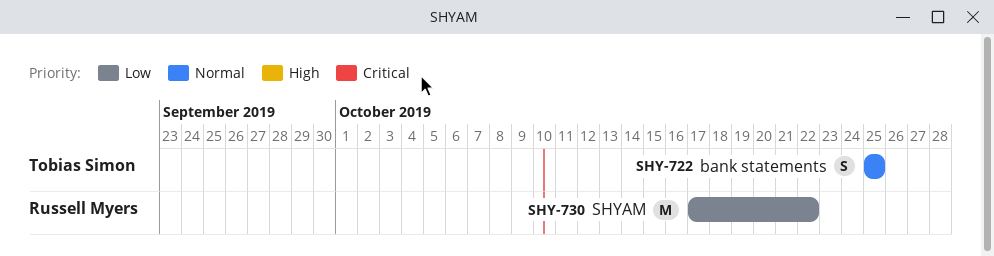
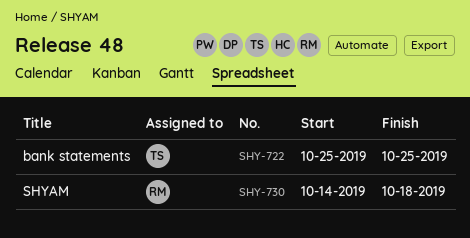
SHY-730, start: Oct 17 -> Oct 14
SHY-730, due: Oct 22 -> Oct 18

